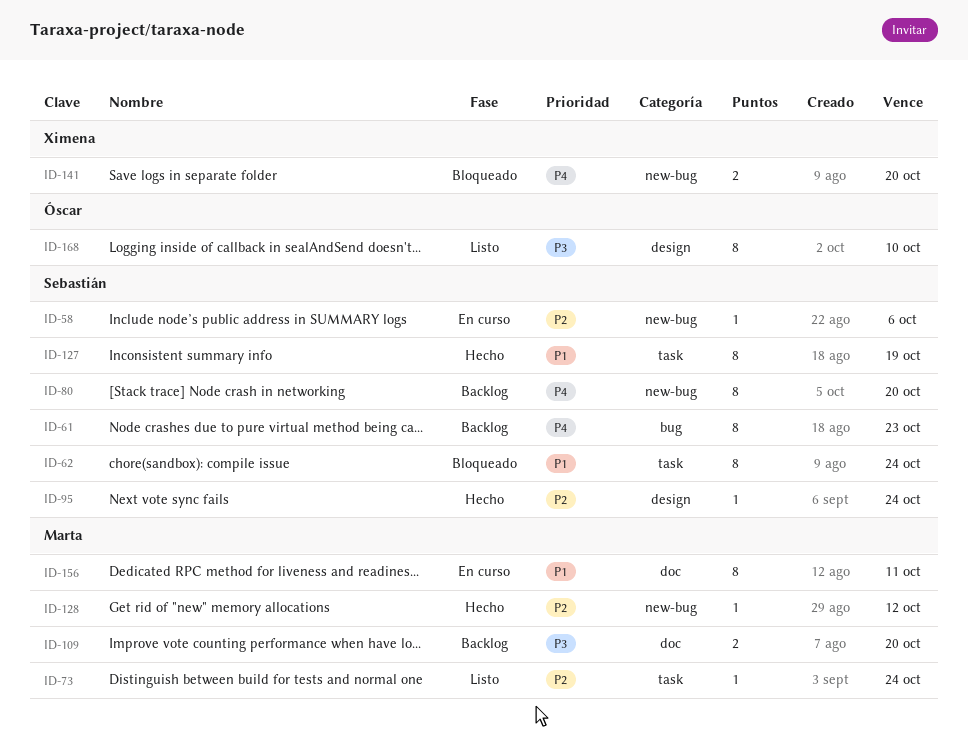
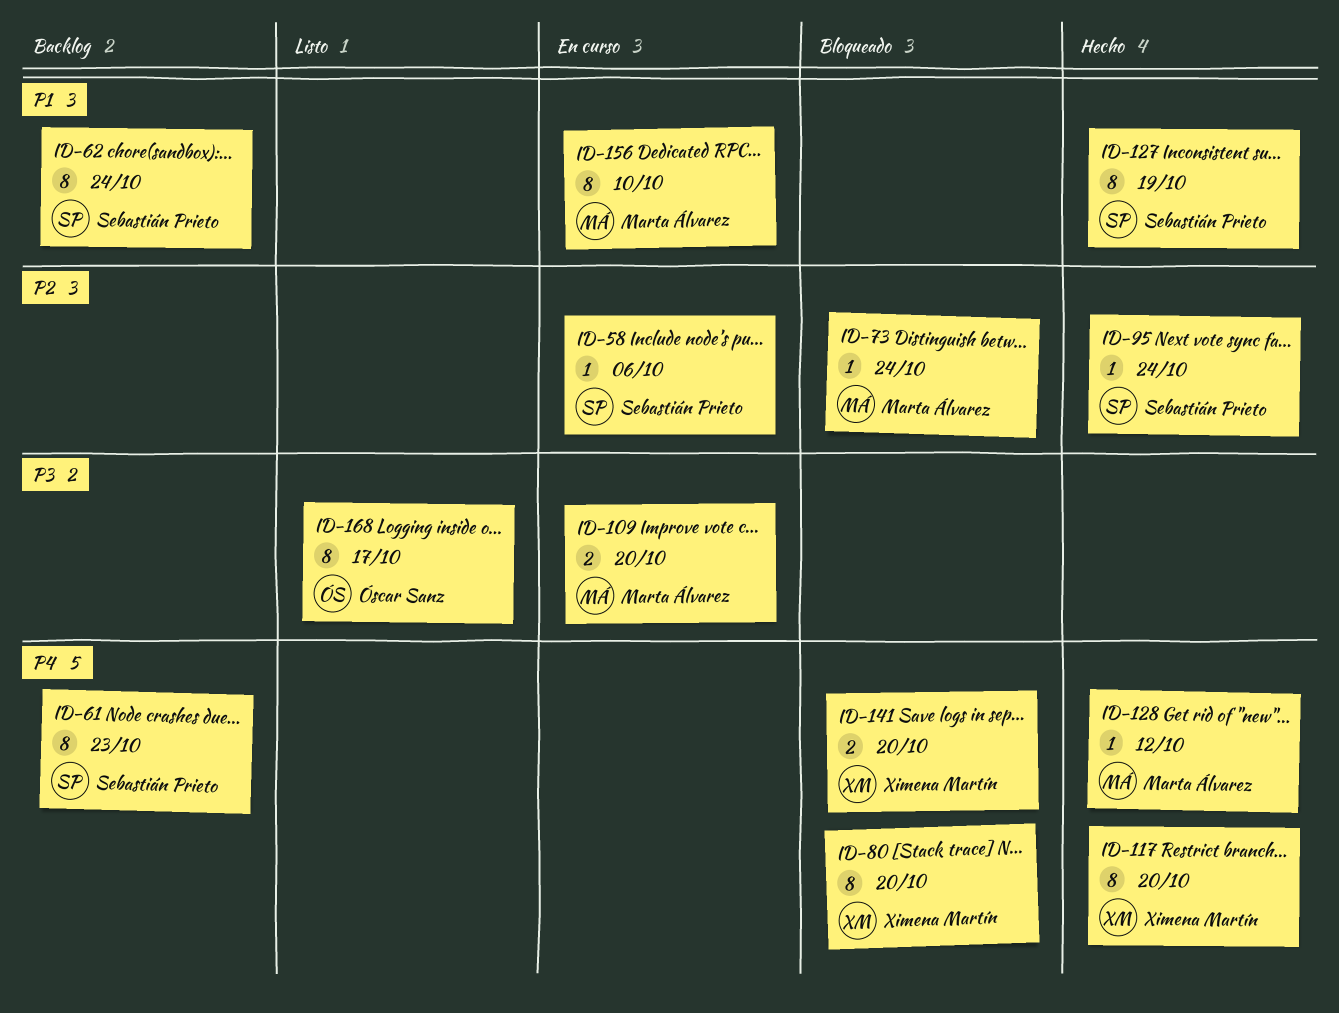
ID-62, status: Bloqueado -> Backlog
ID-73, status: Listo -> Bloqueado
ID-80, status: Backlog -> Bloqueado
ID-80, owner: Sebastián Prieto -> Ximena Martín
ID-109, status: Backlog -> En curso
ID-117: none -> present
ID-128, priority: P2 -> P4
ID-156, due: Oct 11 -> Oct 10
ID-168, due: Oct 10 -> Oct 17

